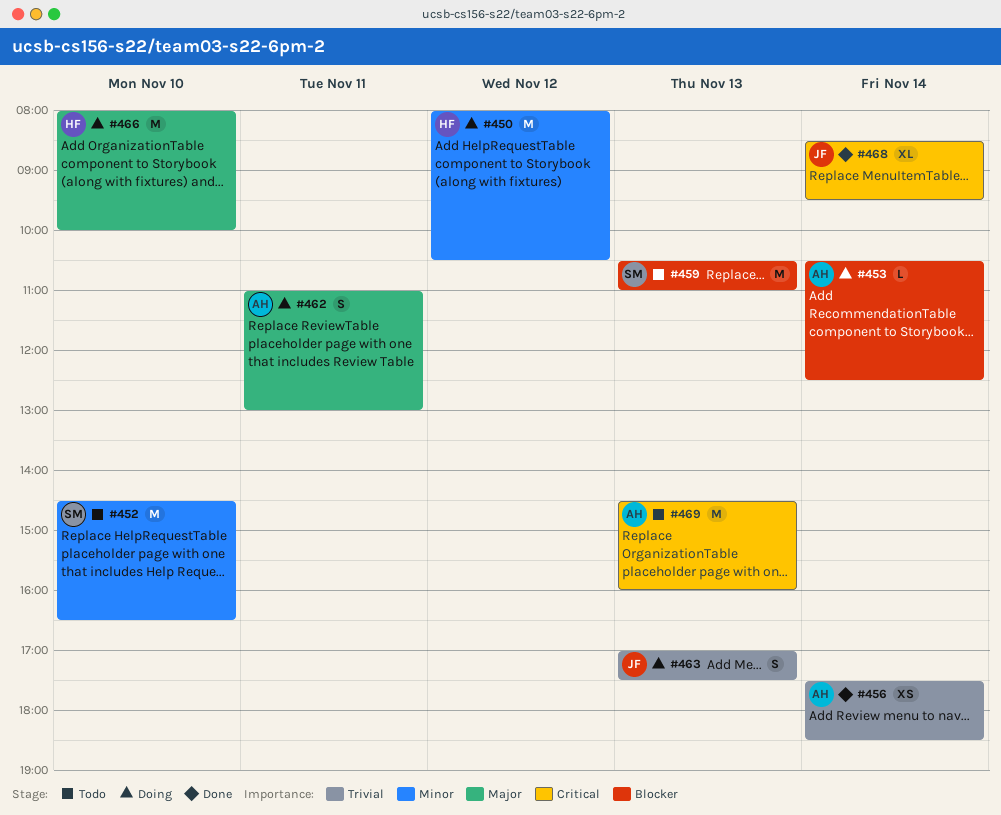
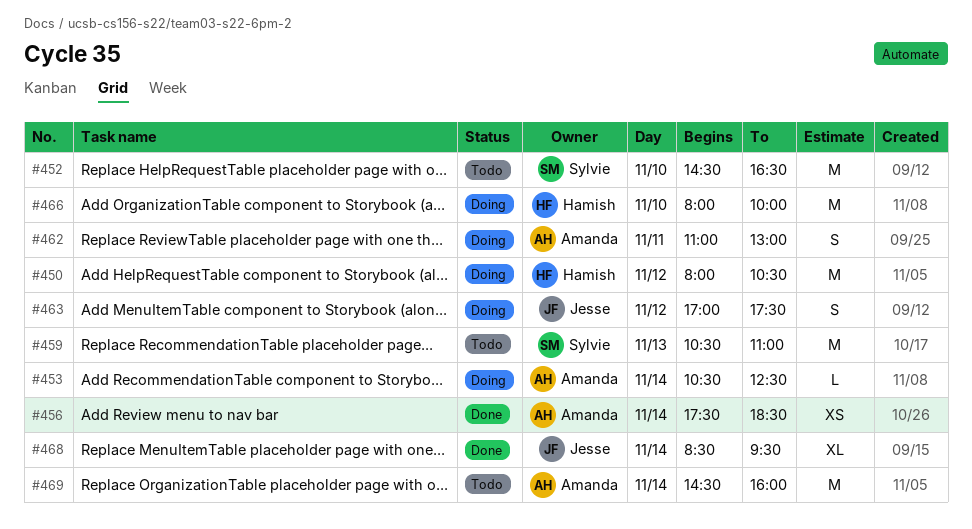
#463, day: Nov 13 -> Nov 12
#469, day: Nov 13 -> Nov 14

